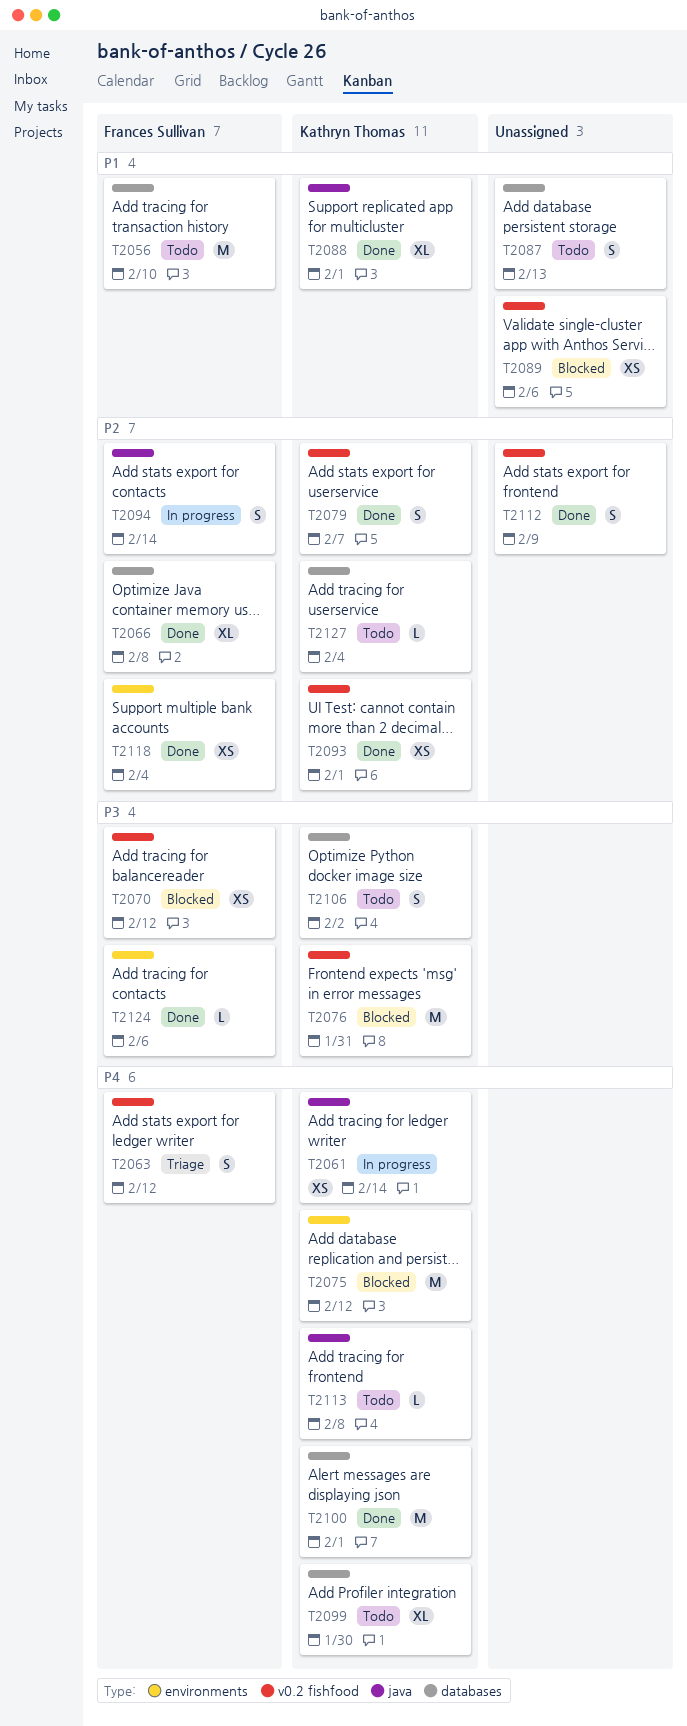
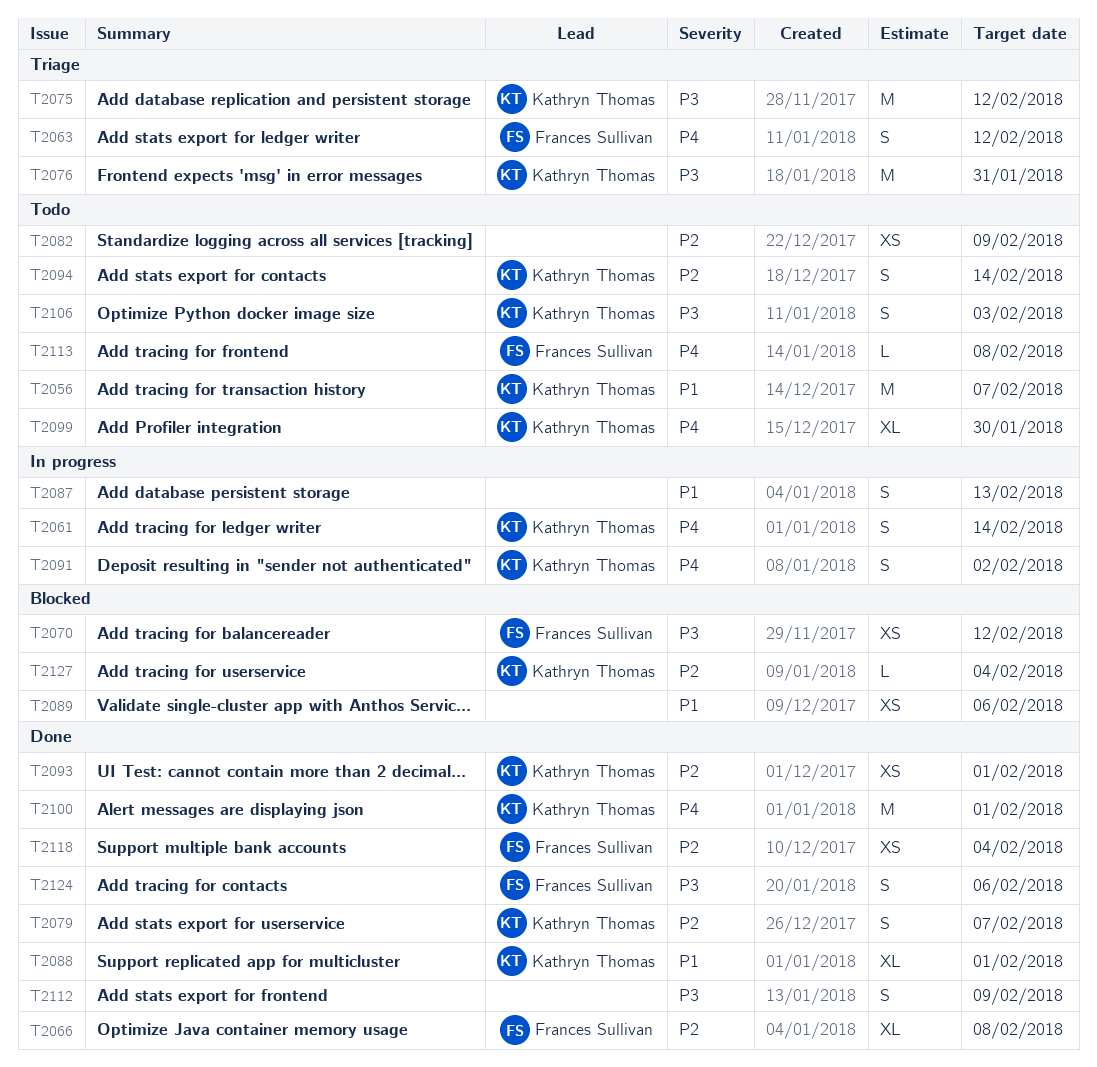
T2056, owner: Frances Sullivan -> Kathryn Thomas
T2056, due: Feb 10 -> Feb 7
T2061, estimate: XS -> S
T2075, status: Blocked -> Triage
T2075, priority: P4 -> P3
T2076, status: Blocked -> Triage
T2082: none -> present
T2087, status: Todo -> In progress
T2091: none -> present
T2094, status: In progress -> Todo
T2094, owner: Frances Sullivan -> Kathryn Thomas
T2106, due: Feb 2 -> Feb 3
T2112, priority: P2 -> P3
T2113, owner: Kathryn Thomas -> Frances Sullivan
T2124, estimate: L -> S
T2127, status: Todo -> Blocked

